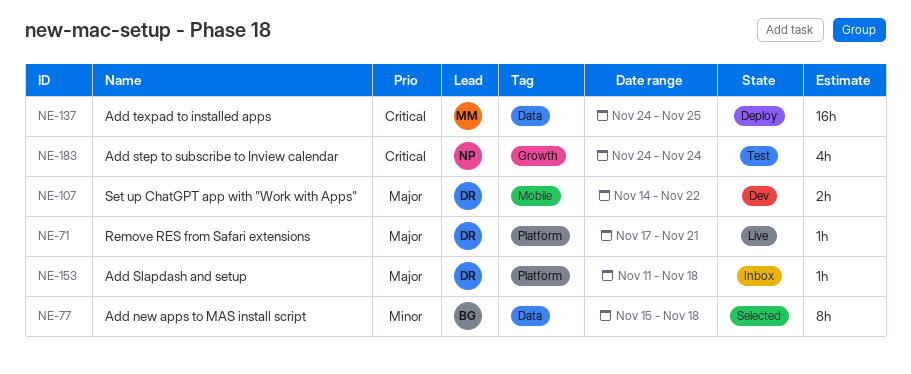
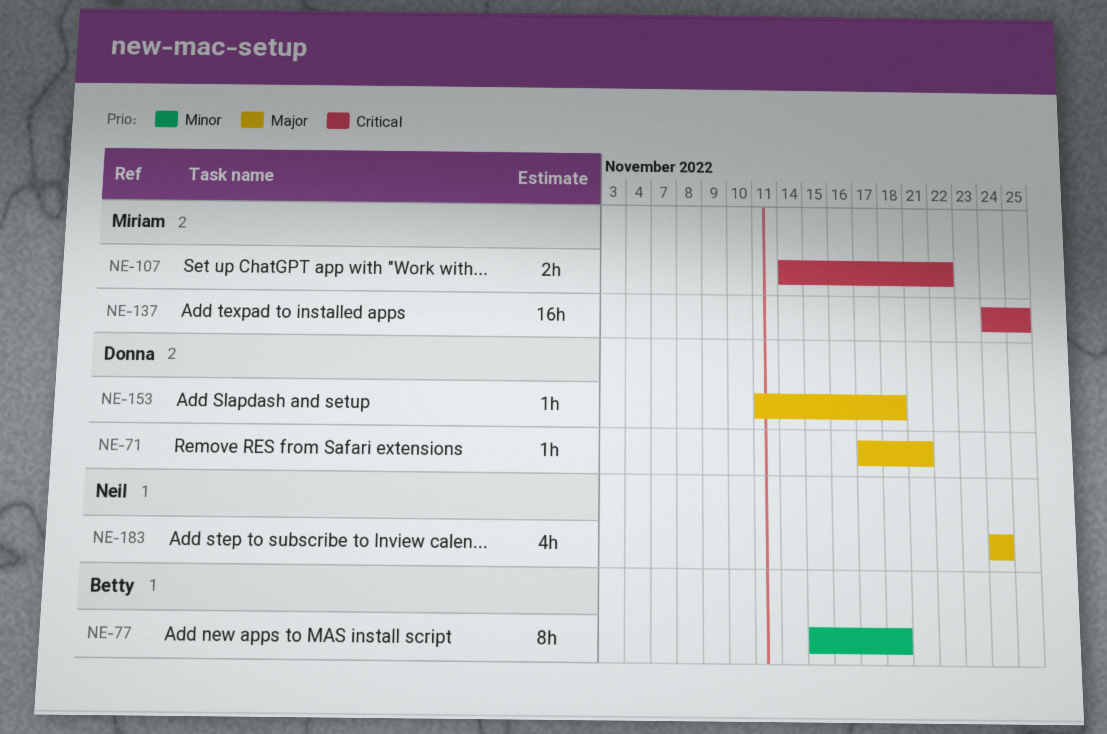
NE-107, owner: Donna -> Miriam
NE-107, priority: Major -> Critical
NE-183, priority: Critical -> Major

